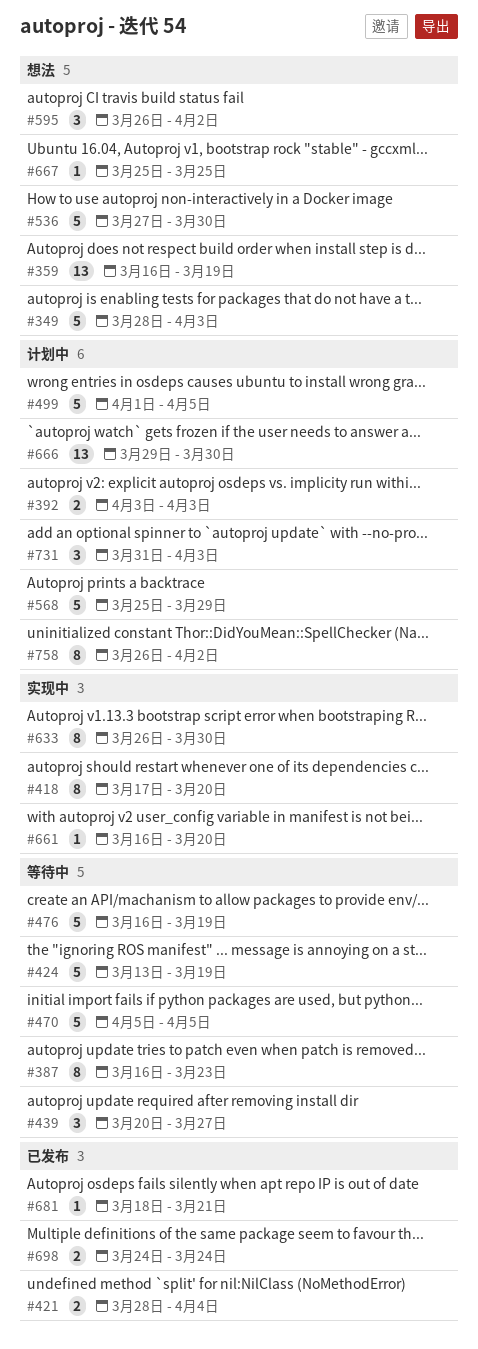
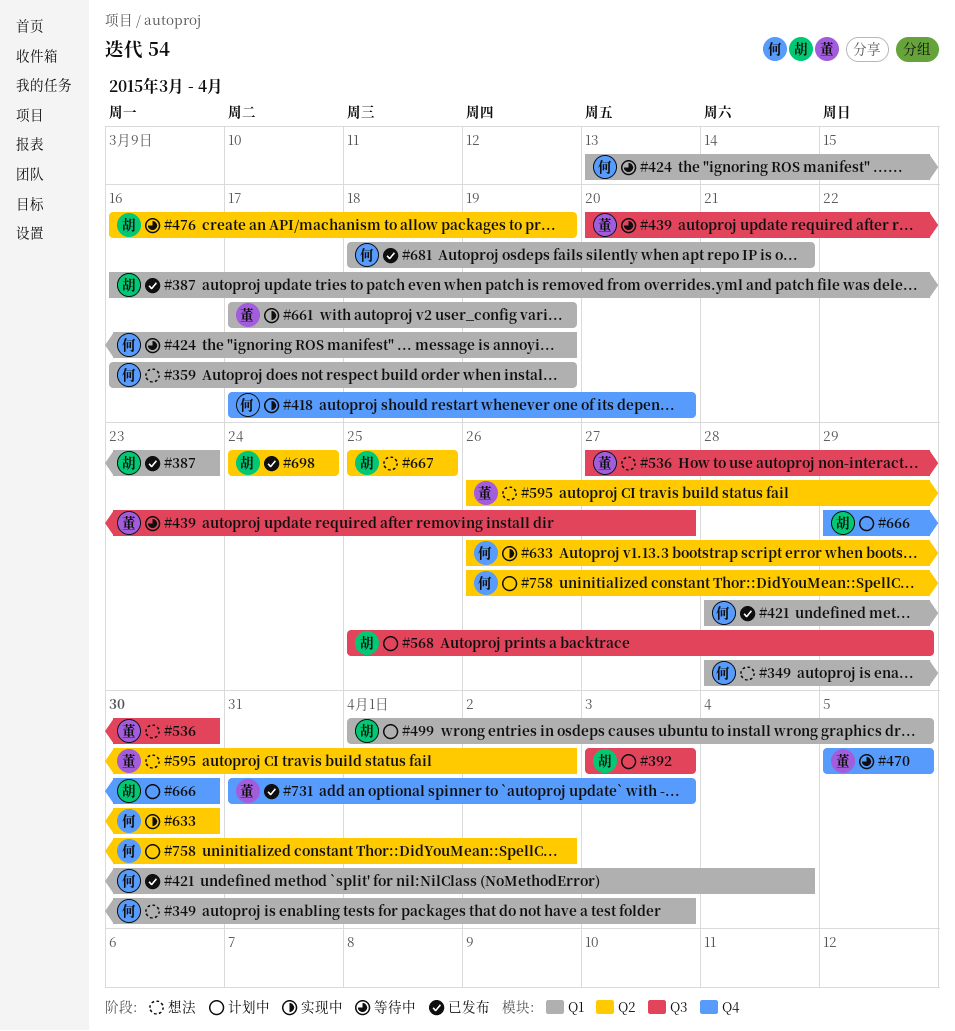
#387, status: 等待中 -> 已发布
#661, start: Mar 16 -> Mar 17
#661, due: Mar 20 -> Mar 19
#731, status: 计划中 -> 已发布

